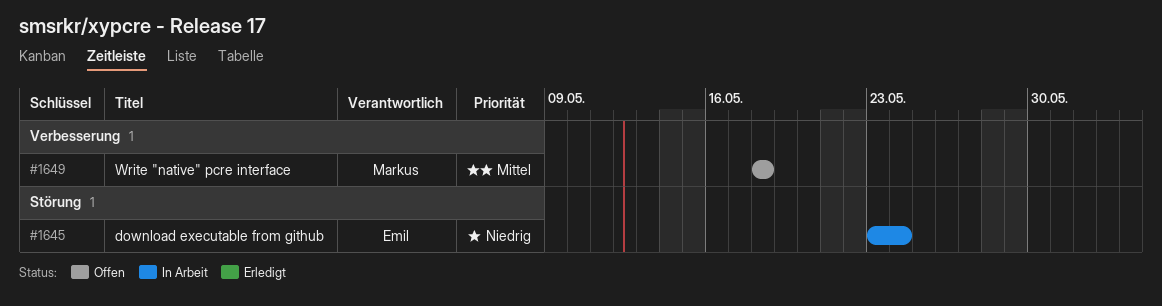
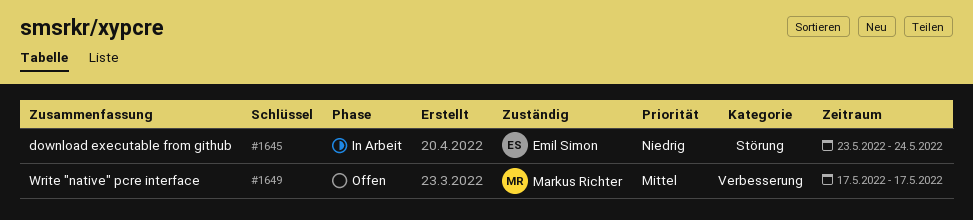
#1649, start: May 18 -> May 17
#1649, due: May 18 -> May 17

